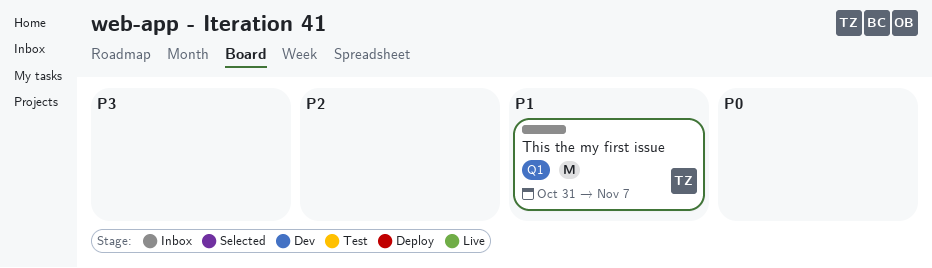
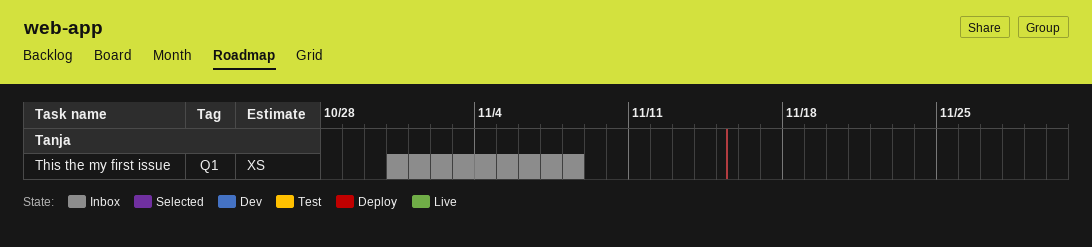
This the my first issue, estimate: M -> XS
This the my first issue, due: Nov 7 -> Nov 8

